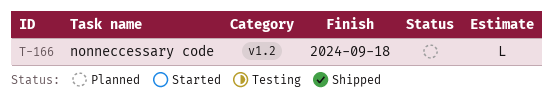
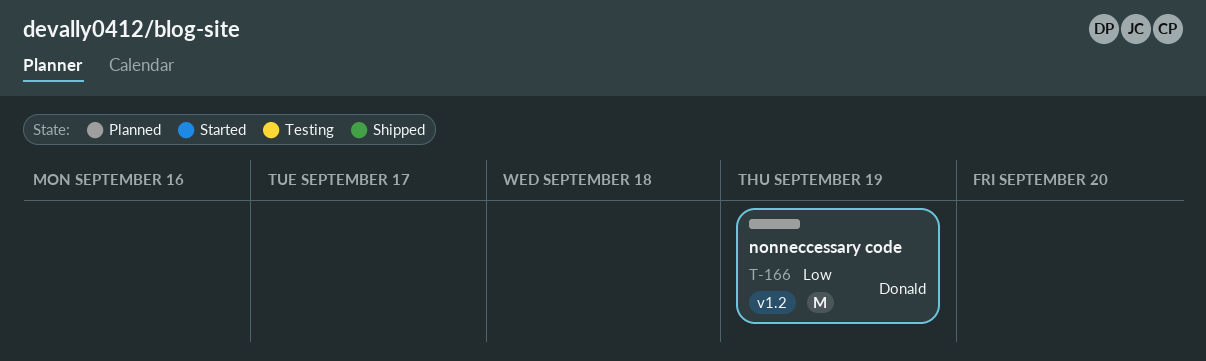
T-166, estimate: L -> M
T-166, due: Sep 18 -> Sep 19

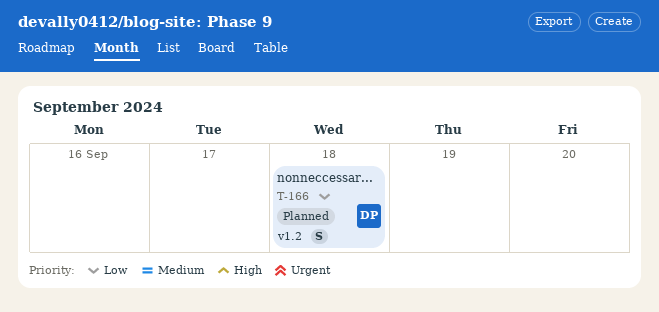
T-166, estimate: M -> S
T-166, due: Sep 19 -> Sep 18

